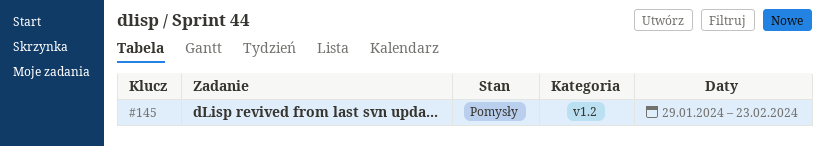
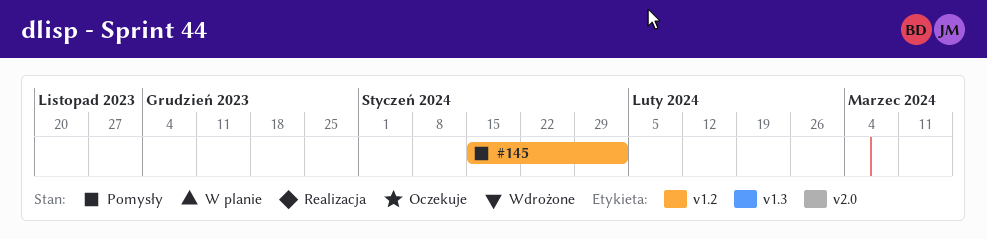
#145, start: Jan 29 -> Jan 15
#145, due: Feb 23 -> Feb 2

